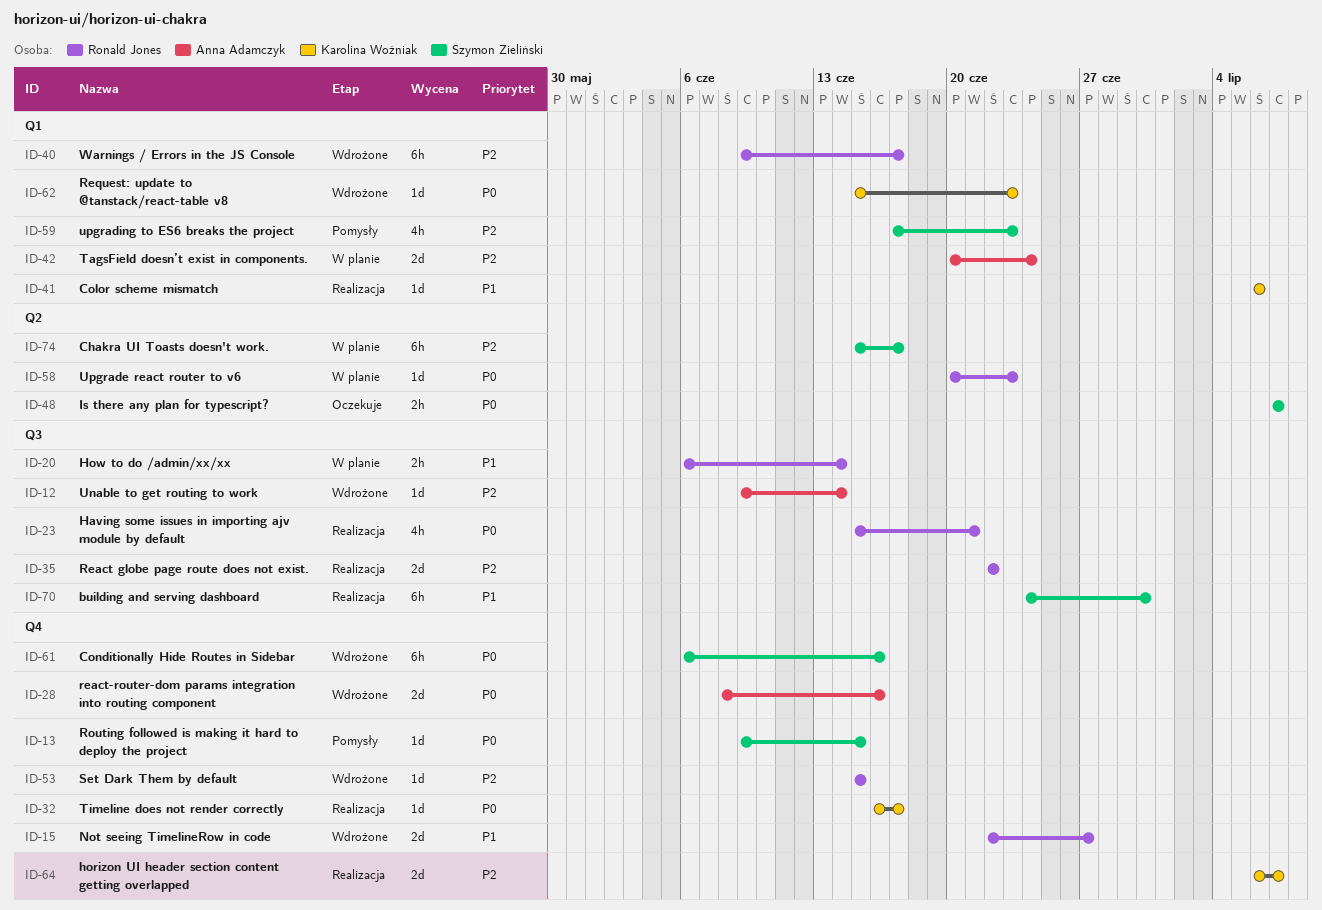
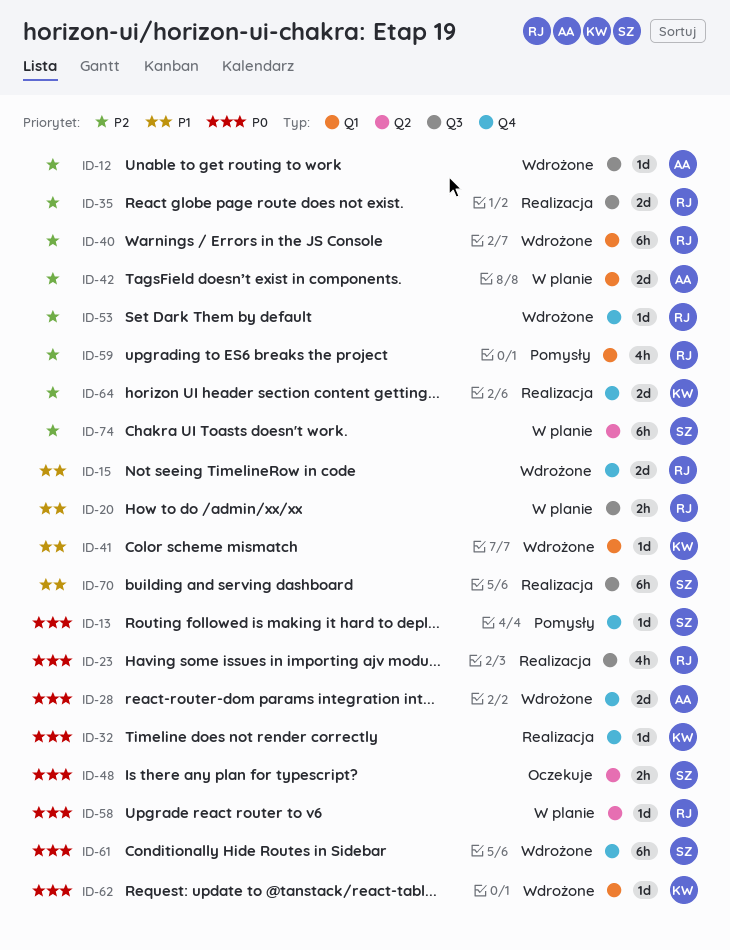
ID-41, status: Realizacja -> Wdrożone
ID-59, owner: Szymon Zieliński -> Ronald Jones

